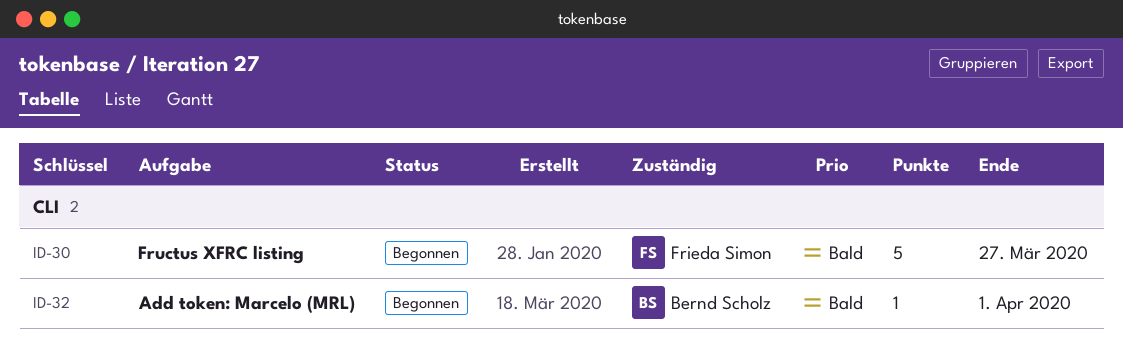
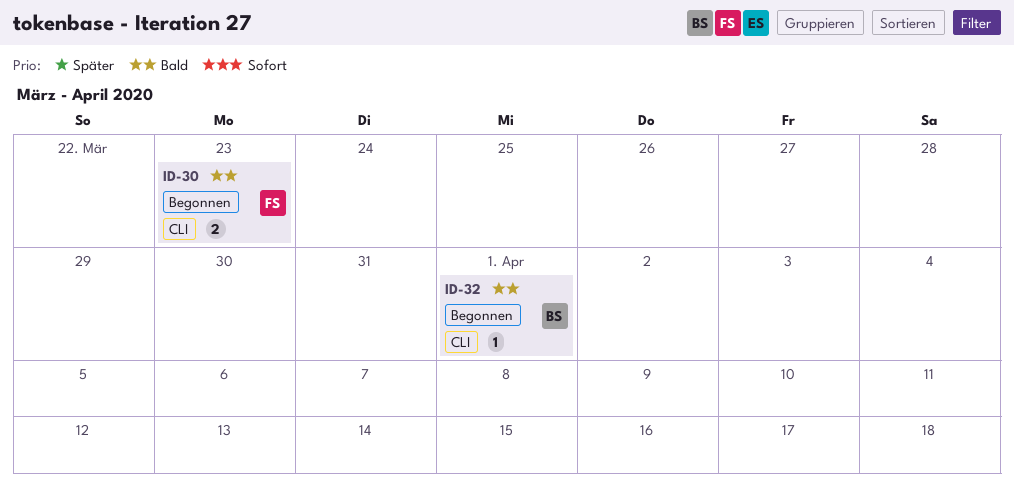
ID-30, estimate: 5 -> 2
ID-30, due: Mar 27 -> Mar 23

